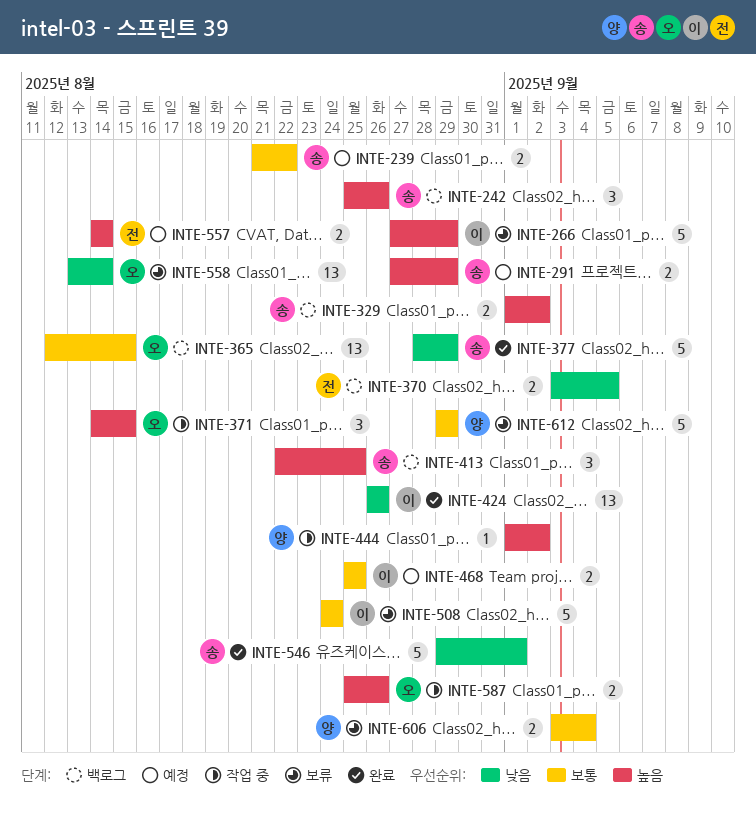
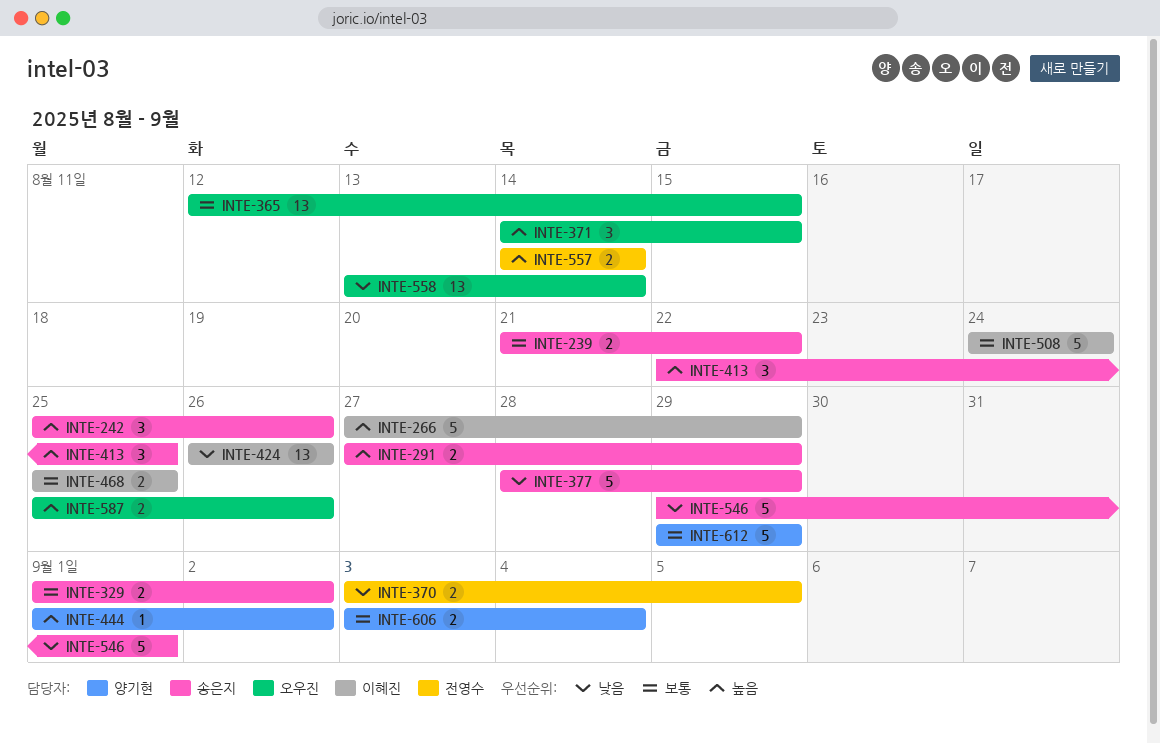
INTE-329, priority: 높음 -> 보통

